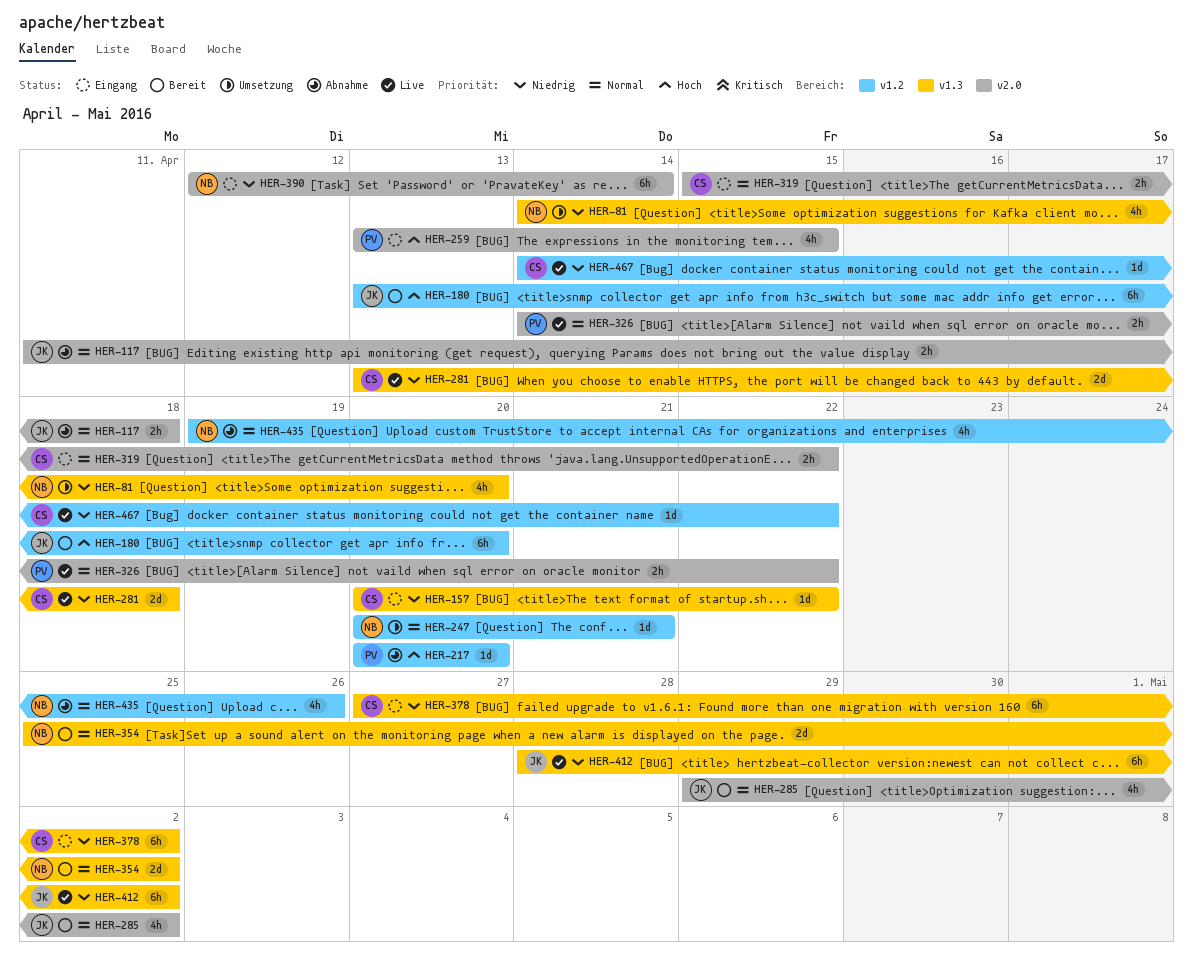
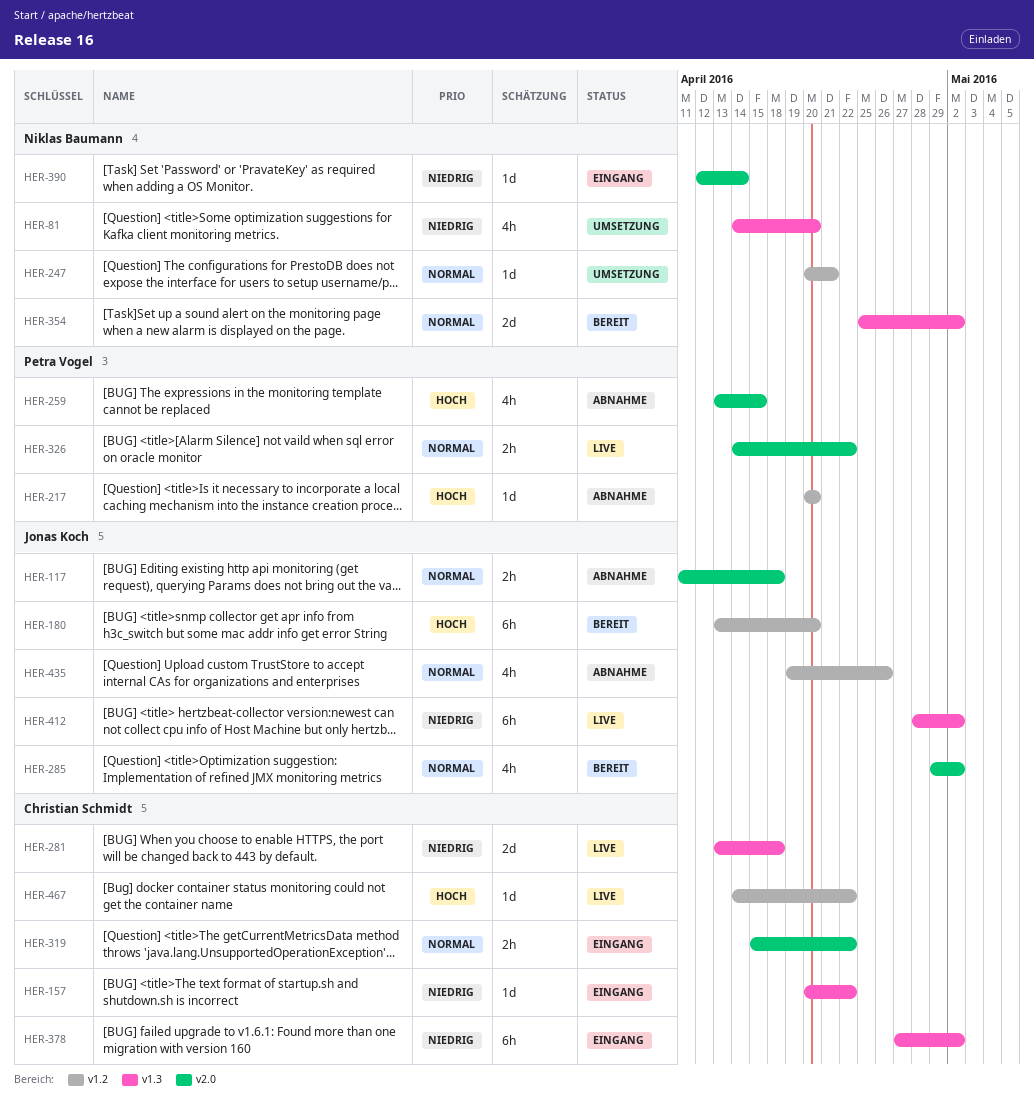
HER-259, status: Eingang -> Abnahme
HER-390, estimate: 6h -> 1d
HER-435, owner: Niklas Baumann -> Jonas Koch
HER-467, priority: Niedrig -> Hoch

